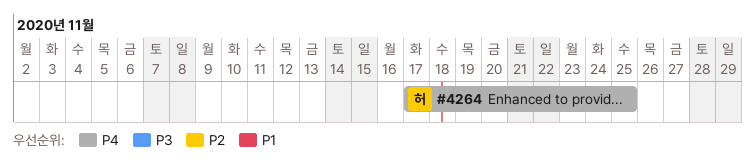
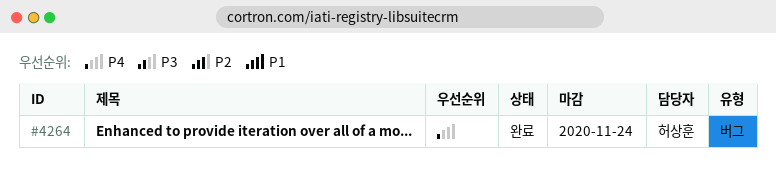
#4264, due: Nov 25 -> Nov 24

